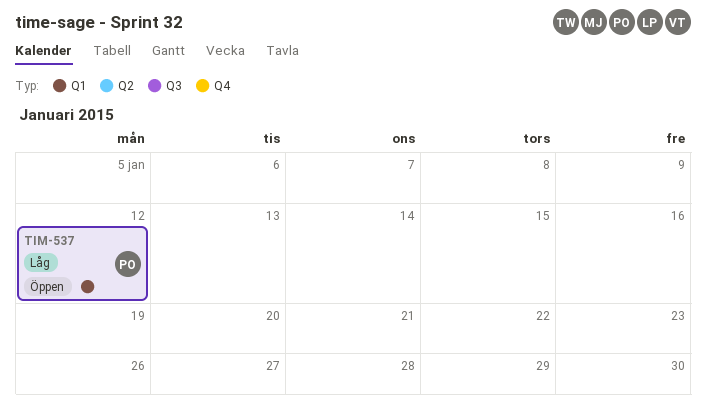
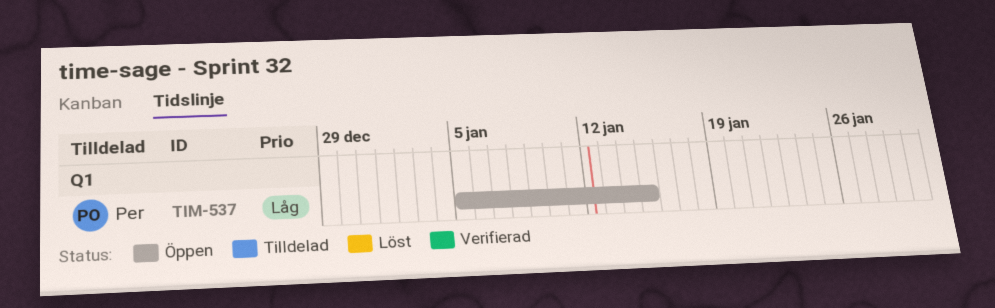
TIM-537, due: Jan 12 -> Jan 15

